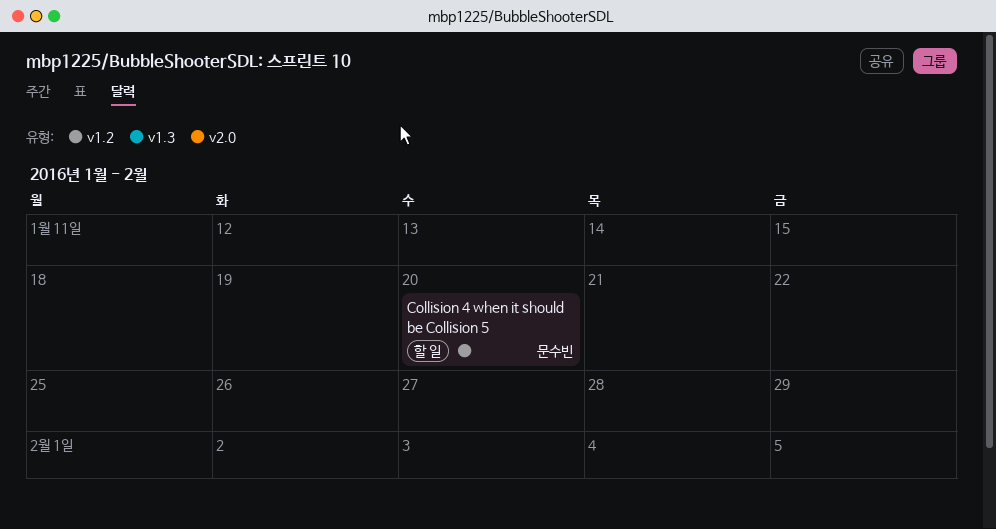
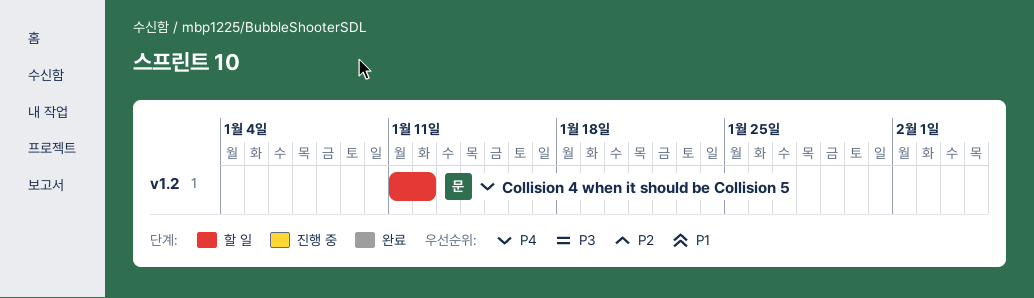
Collision 4 when it should be Collision 5, due: Jan 20 -> Jan 12

